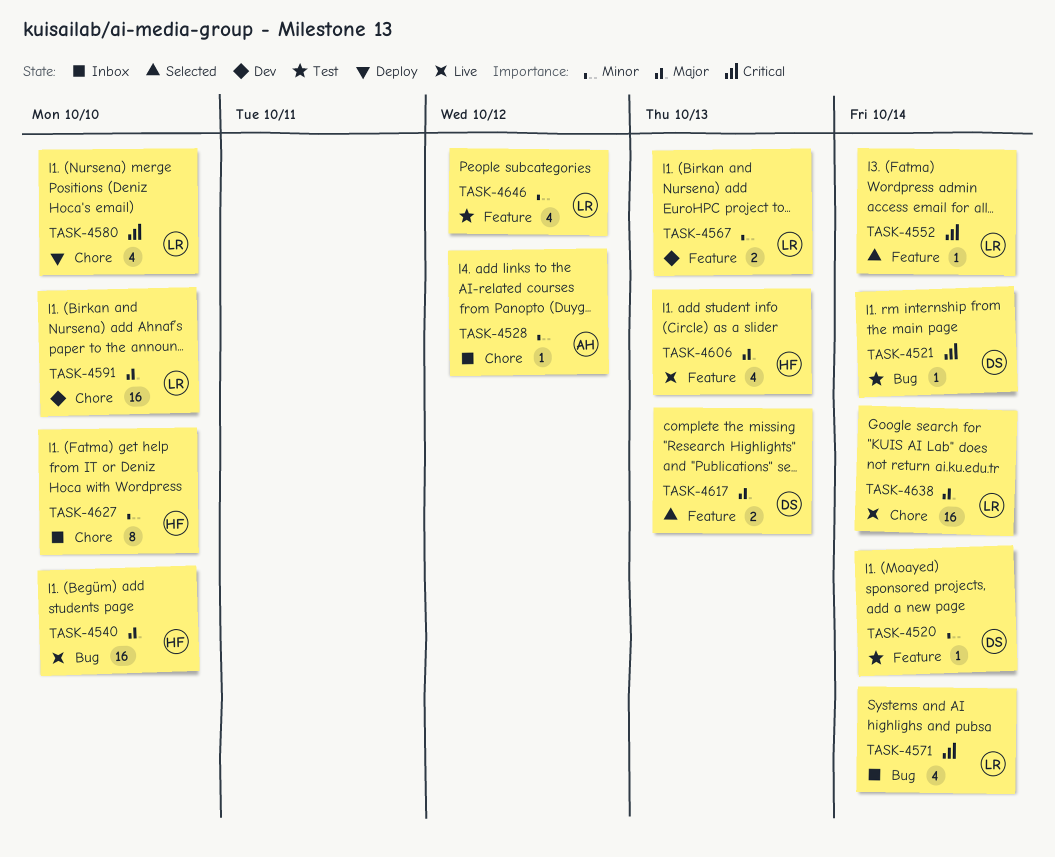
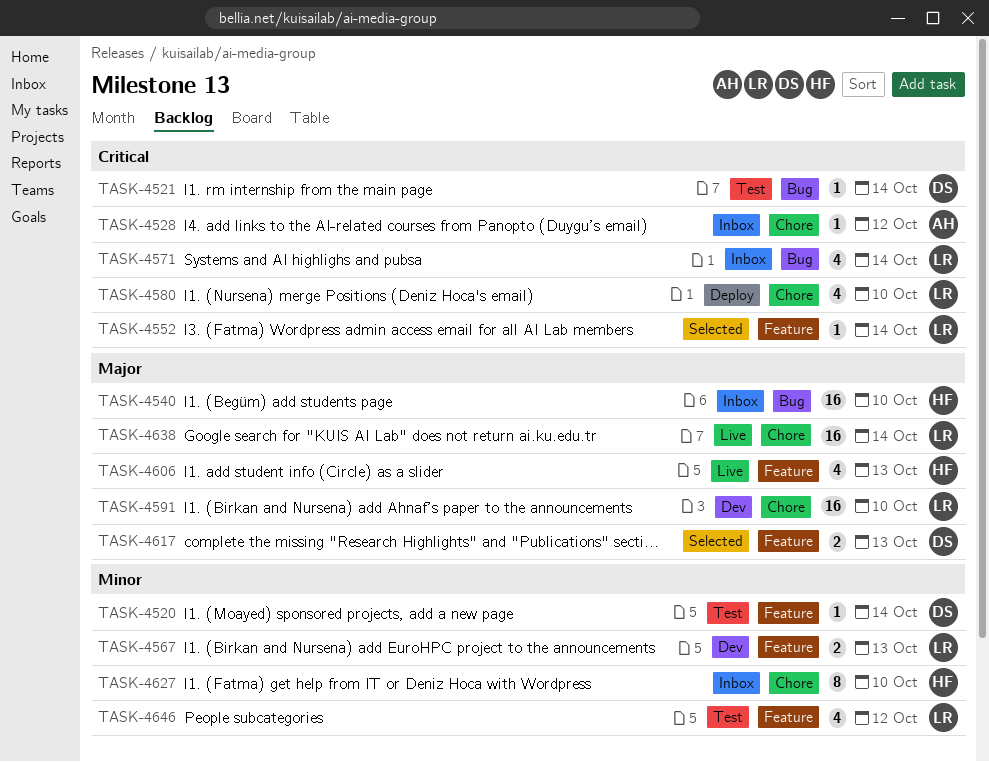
TASK-4528, priority: Minor -> Critical
TASK-4540, status: Live -> Inbox

